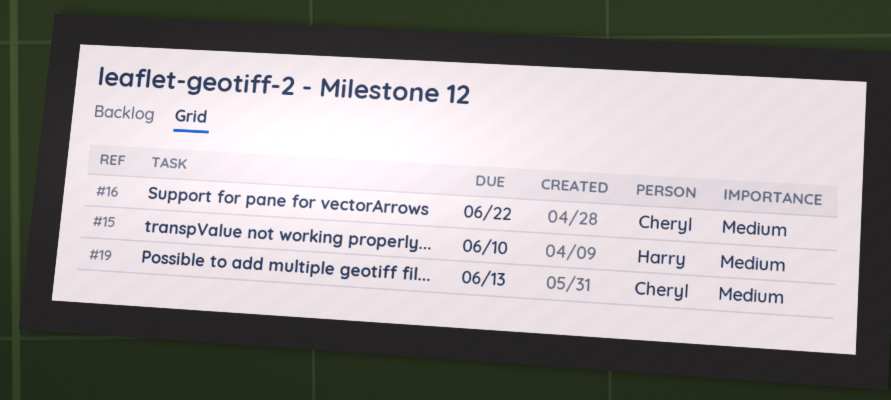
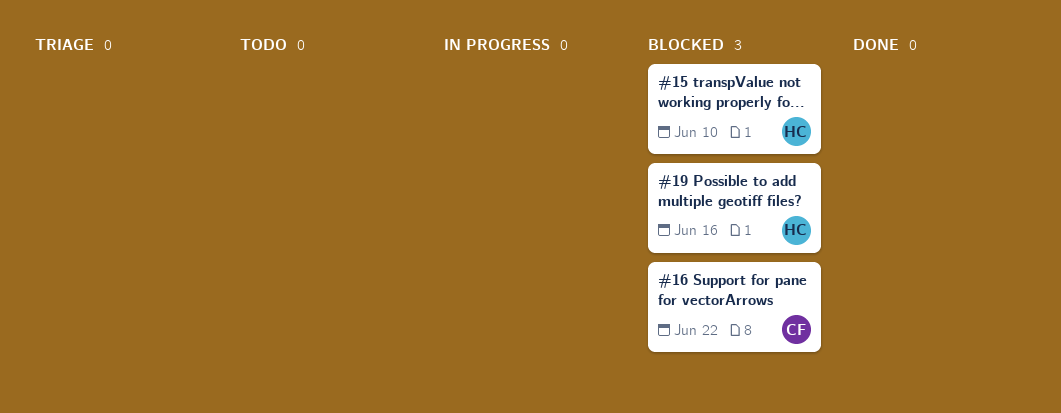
#19, owner: Cheryl -> Harry
#19, due: Jun 13 -> Jun 16

